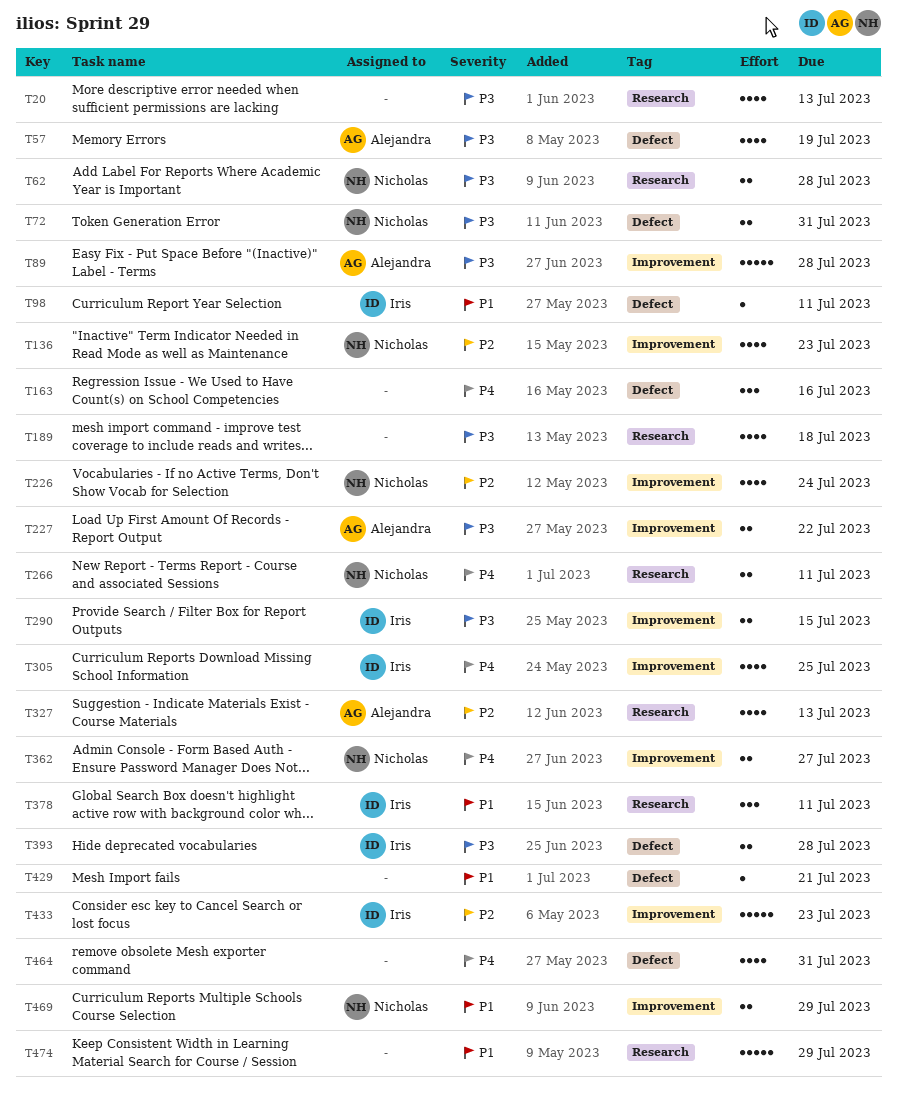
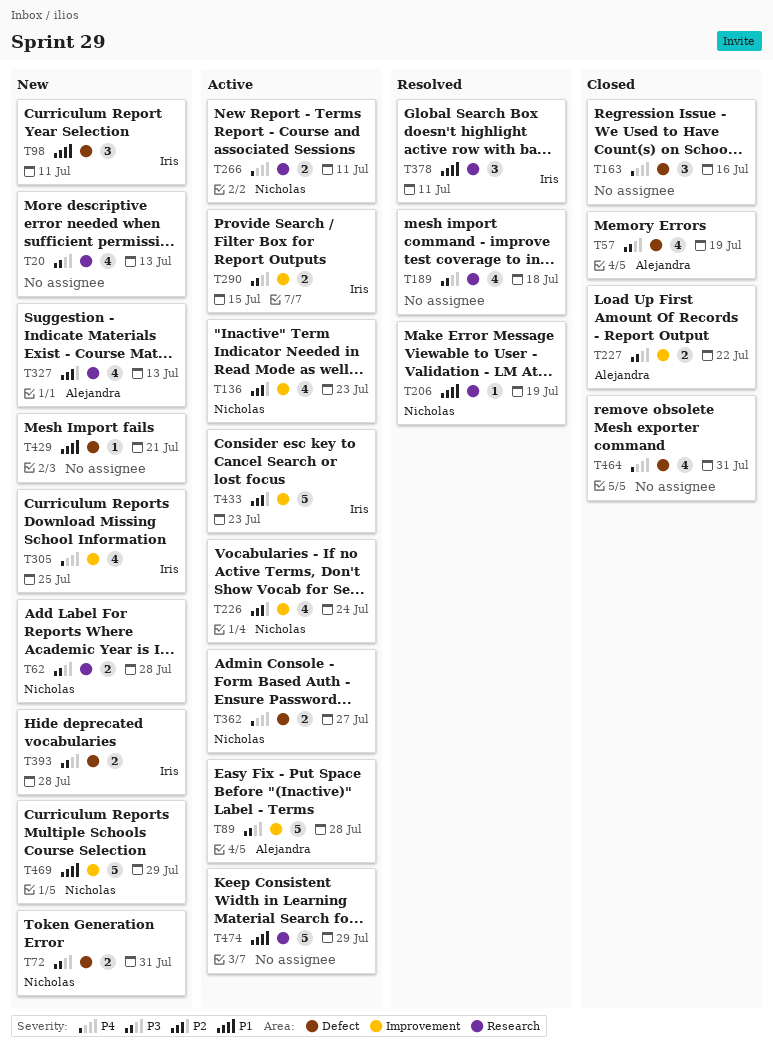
T98, estimate: 1 -> 3
T206: none -> present
T362, label: Improvement -> Defect
T469, estimate: 2 -> 5

